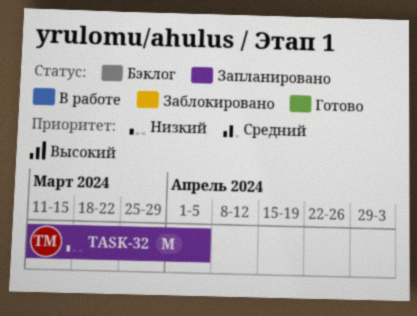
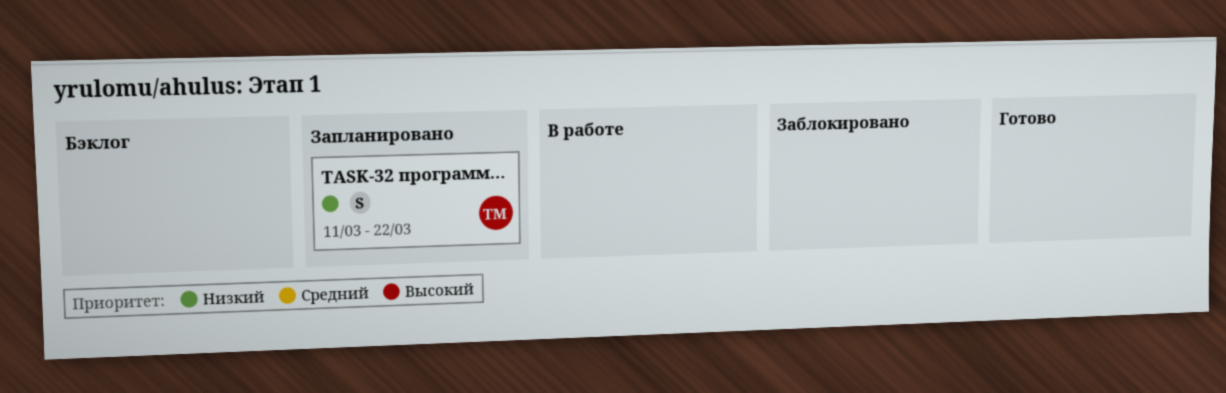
TASK-32, estimate: M -> S
TASK-32, due: Apr 5 -> Mar 22

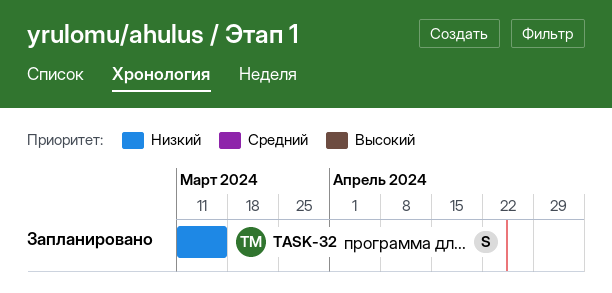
TASK-32, due: Mar 22 -> Mar 15

